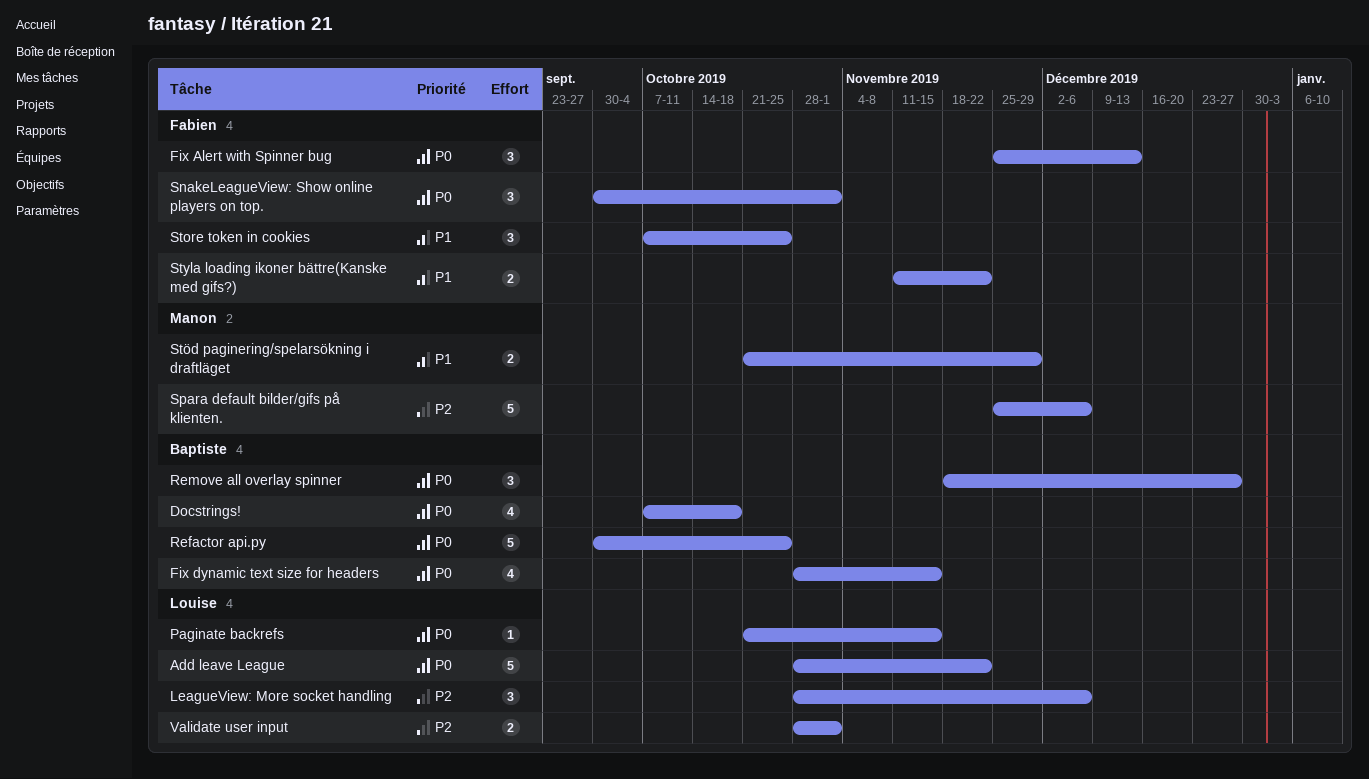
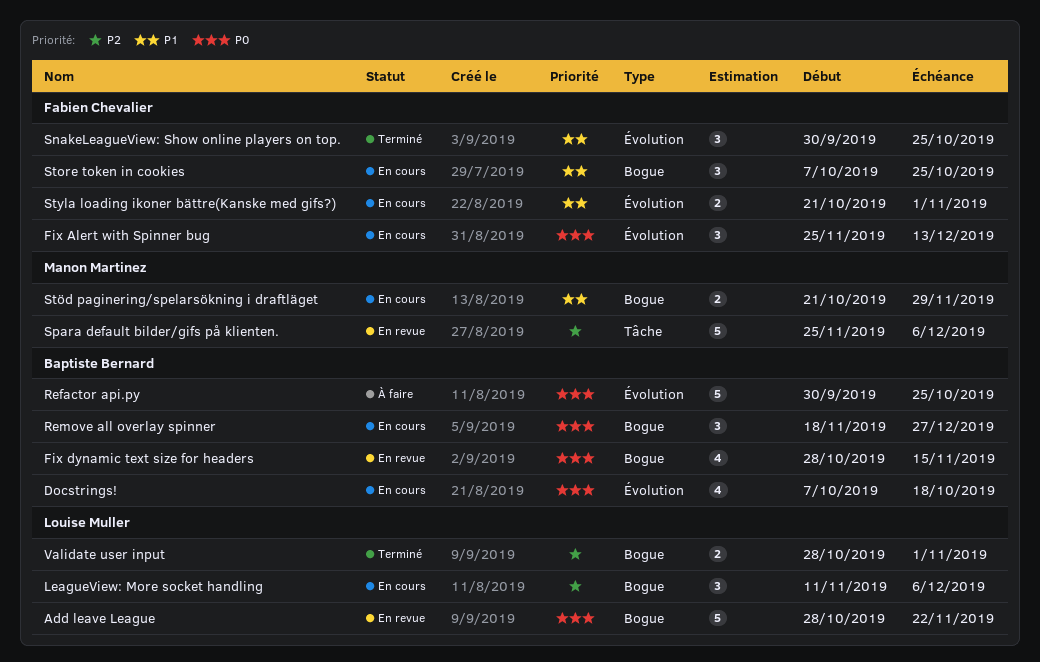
LeagueView: More socket handling, start: Oct 28 -> Nov 11
Paginate backrefs: present -> none
SnakeLeagueView: Show online players on top., priority: P0 -> P1
SnakeLeagueView: Show online players on top., due: Nov 1 -> Oct 25
Styla loading ikoner bättre(Kanske med gifs?), start: Nov 11 -> Oct 21
Styla loading ikoner bättre(Kanske med gifs?), due: Nov 22 -> Nov 1

